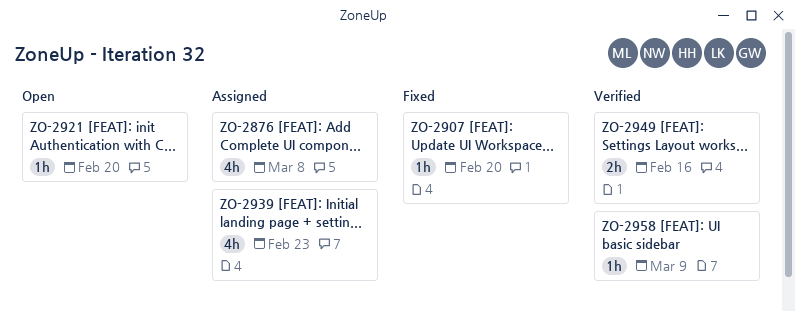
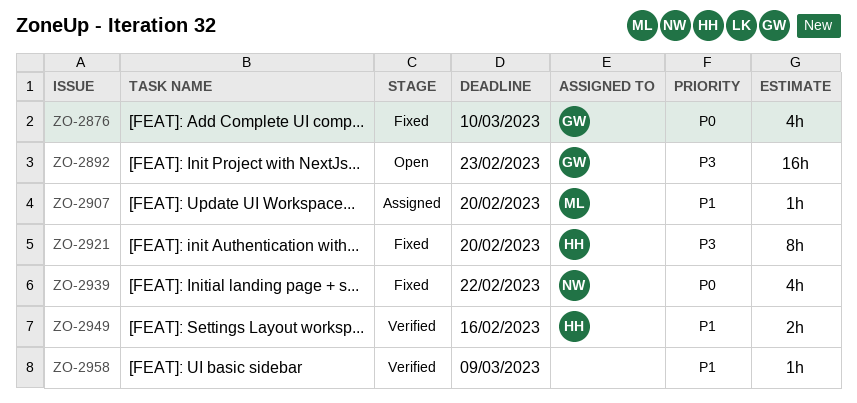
ZO-2876, status: Assigned -> Fixed
ZO-2876, due: Mar 8 -> Mar 10
ZO-2892: none -> present
ZO-2907, status: Fixed -> Assigned
ZO-2921, status: Open -> Fixed
ZO-2921, estimate: 1h -> 8h
ZO-2939, status: Assigned -> Fixed
ZO-2939, due: Feb 23 -> Feb 22

